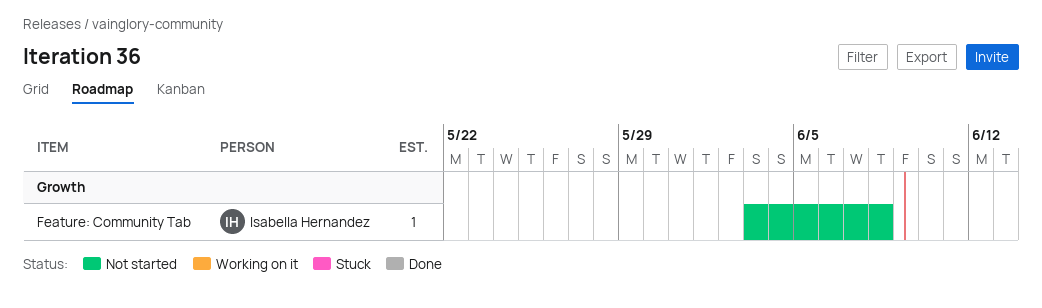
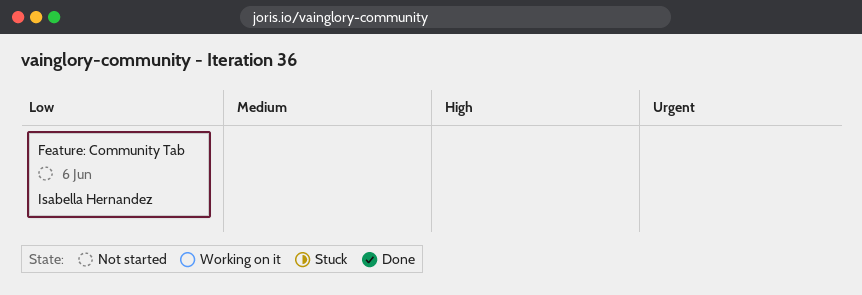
Feature: Community Tab, due: Jun 8 -> Jun 6

